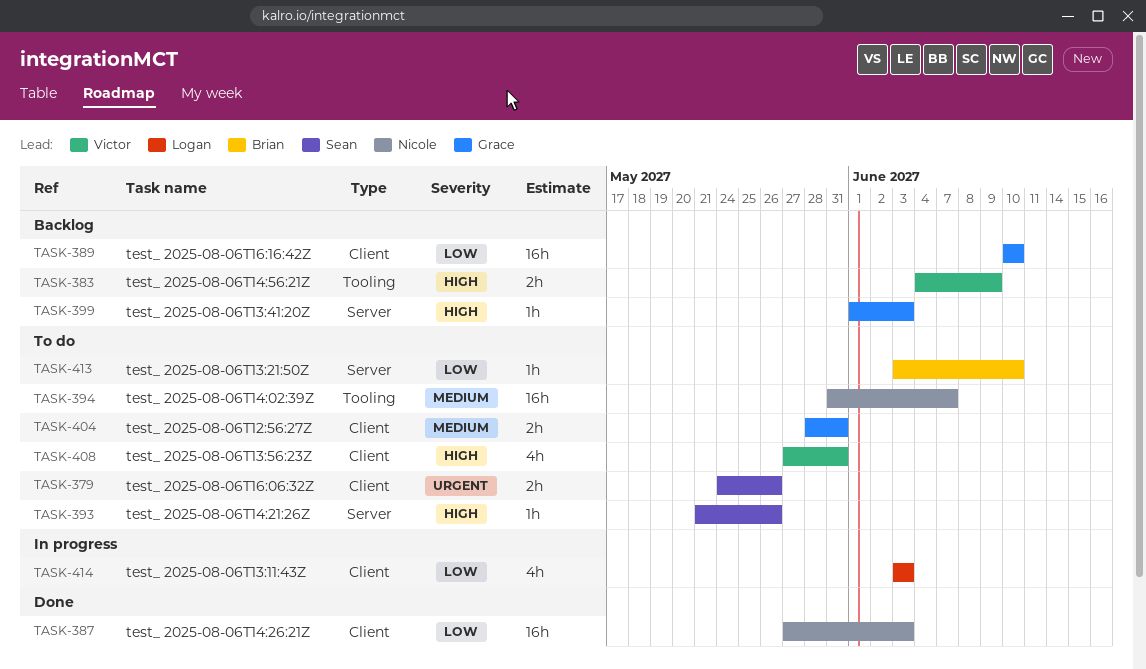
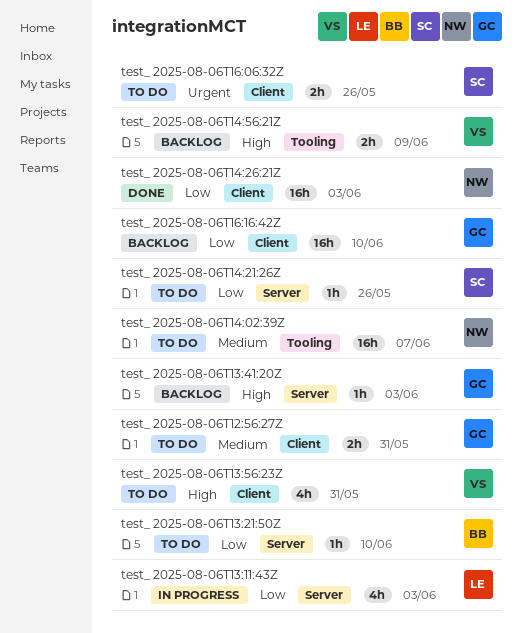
test_ 2025-08-06T13:11:43Z, label: Client -> Server
test_ 2025-08-06T14:21:26Z, priority: High -> Low

